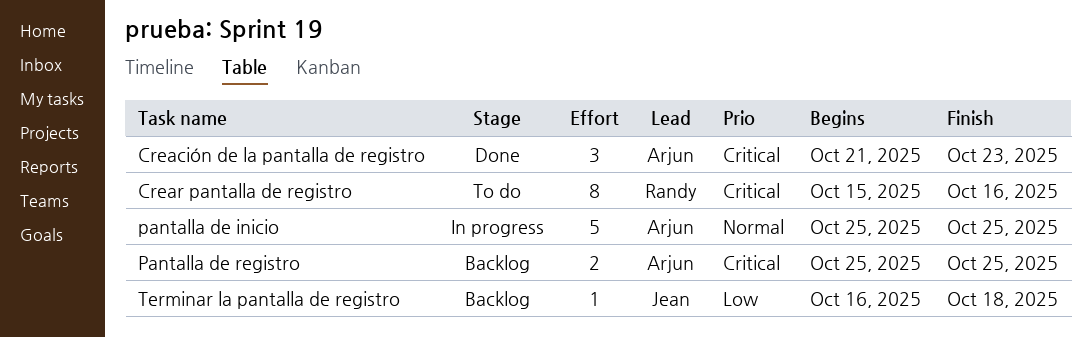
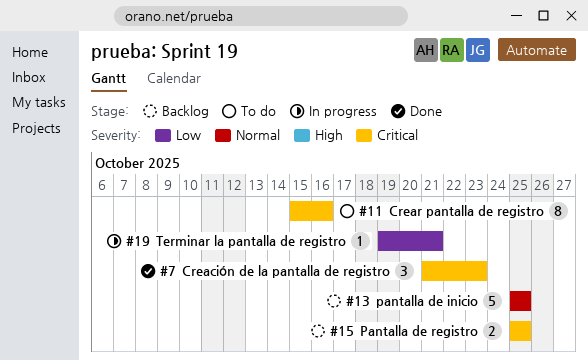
pantalla de inicio, status: In progress -> Backlog
Terminar la pantalla de registro, status: Backlog -> In progress
Terminar la pantalla de registro, start: Oct 16 -> Oct 19
Terminar la pantalla de registro, due: Oct 18 -> Oct 21

